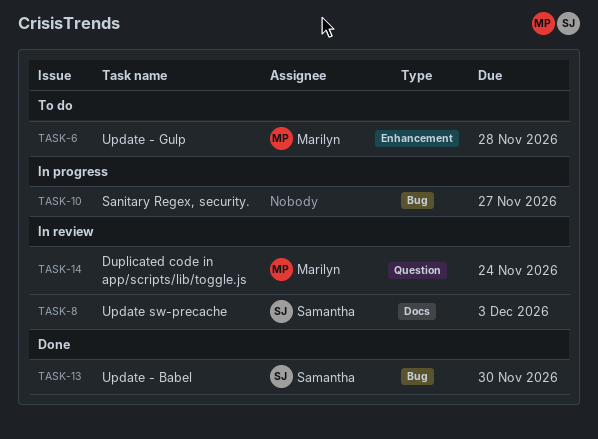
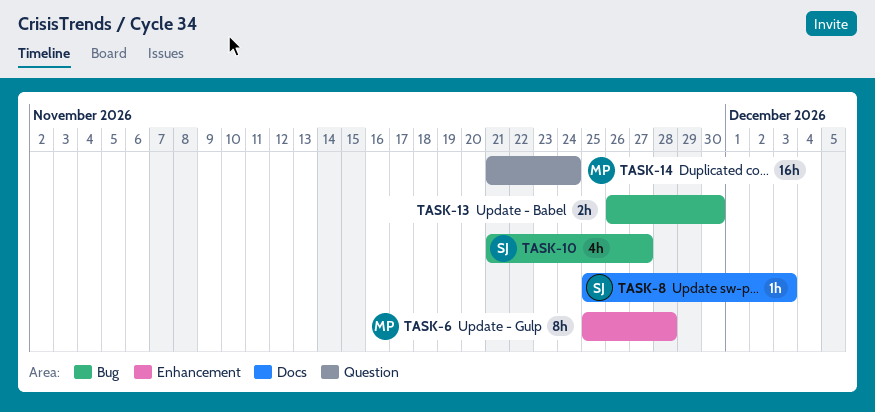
TASK-10, owner: none -> Samantha
TASK-13, owner: Samantha -> none

